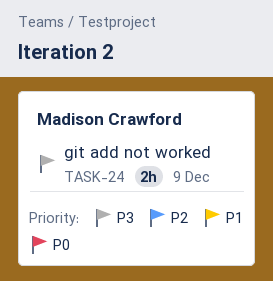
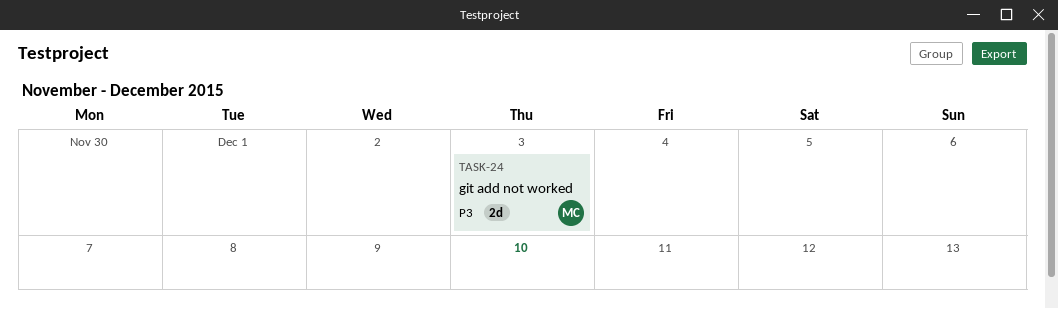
TASK-24, estimate: 2h -> 2d
TASK-24, due: Dec 9 -> Dec 3

